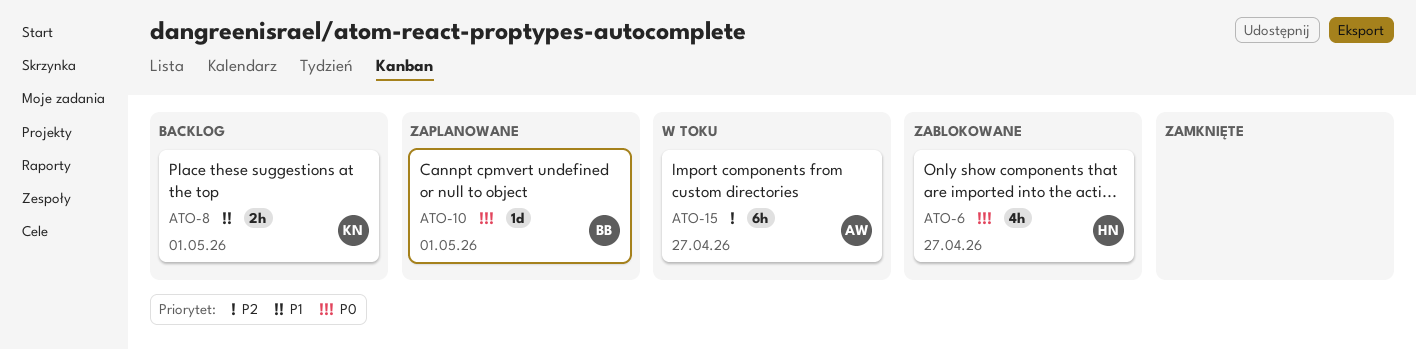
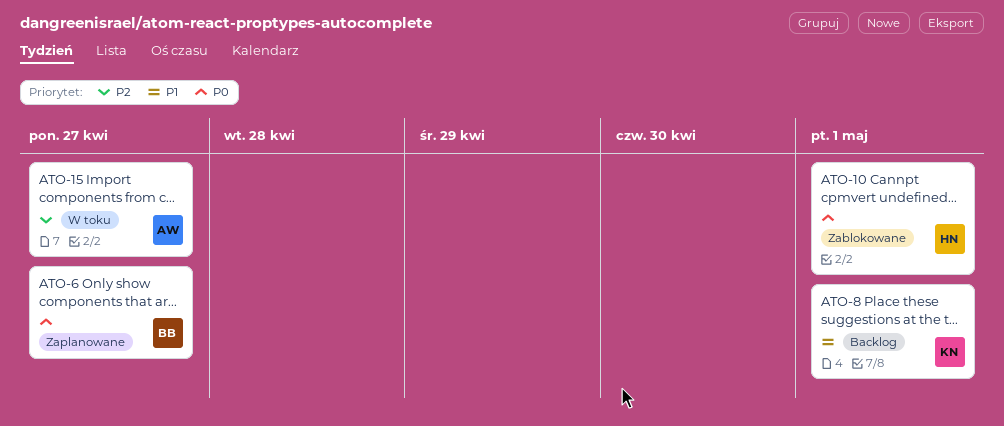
ATO-6, status: Zablokowane -> Zaplanowane
ATO-6, owner: HN -> BB
ATO-10, status: Zaplanowane -> Zablokowane
ATO-10, owner: BB -> HN

